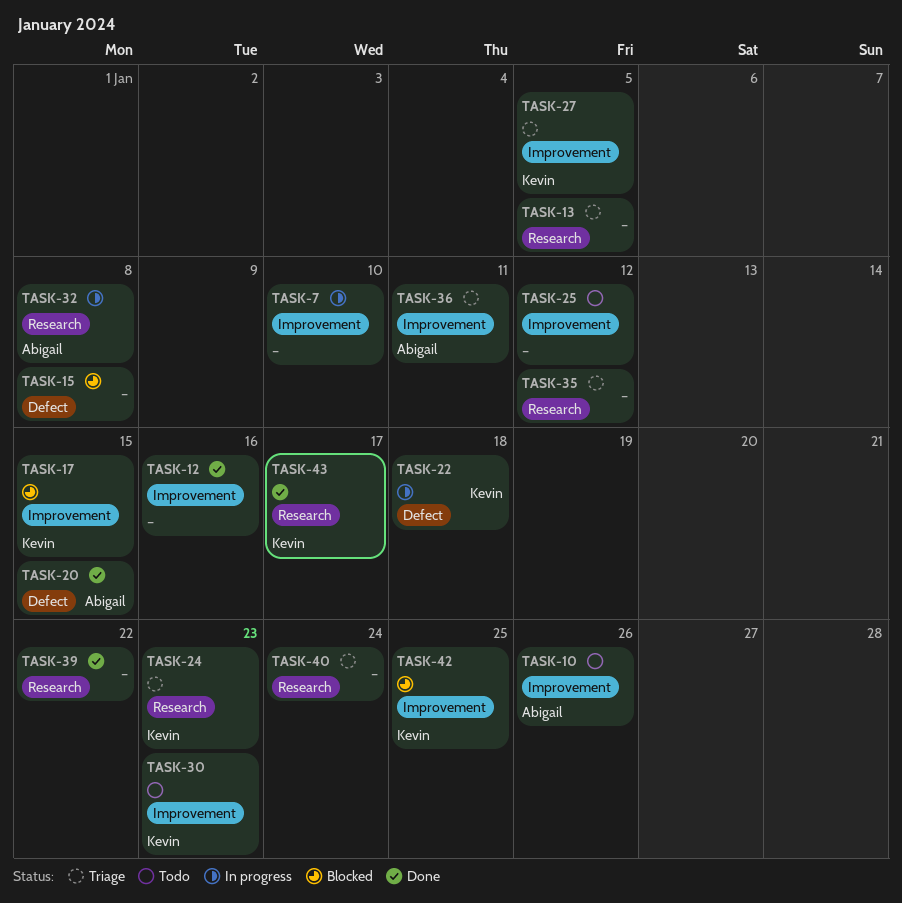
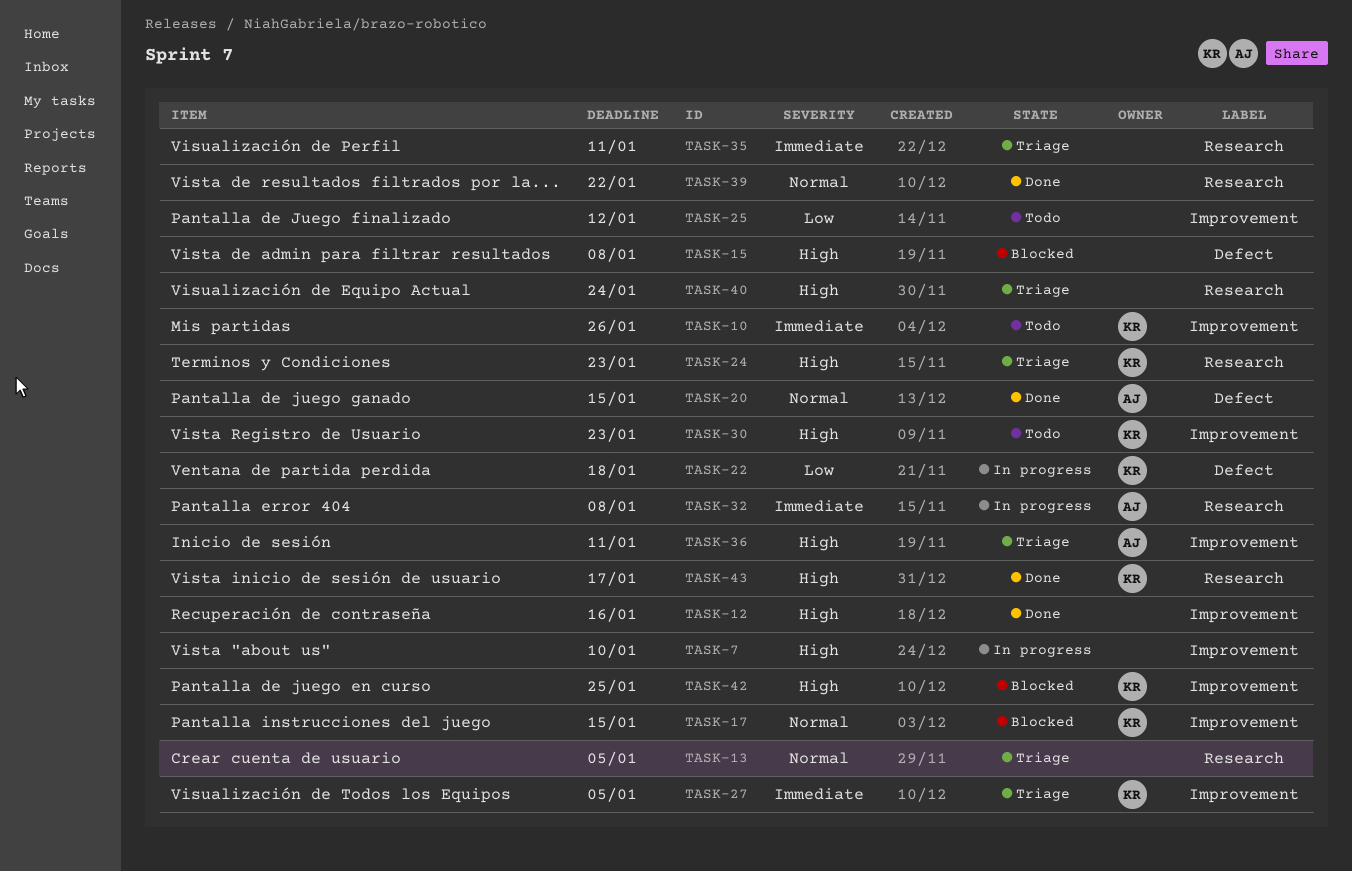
TASK-10, owner: Abigail -> Kevin
TASK-35, due: Jan 12 -> Jan 11

